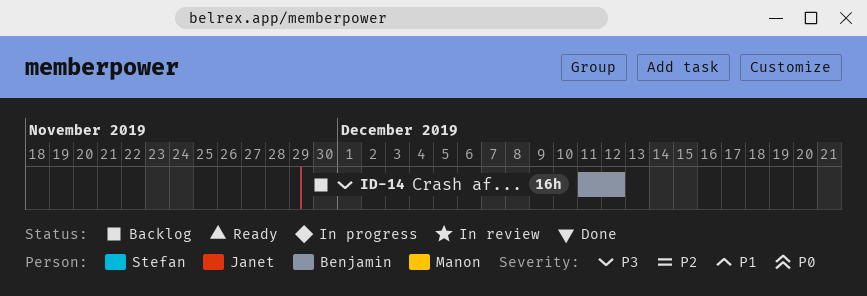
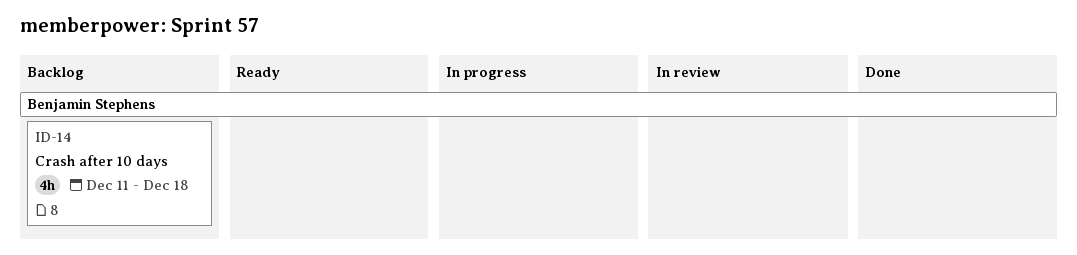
ID-14, estimate: 16h -> 4h
ID-14, due: Dec 12 -> Dec 18

